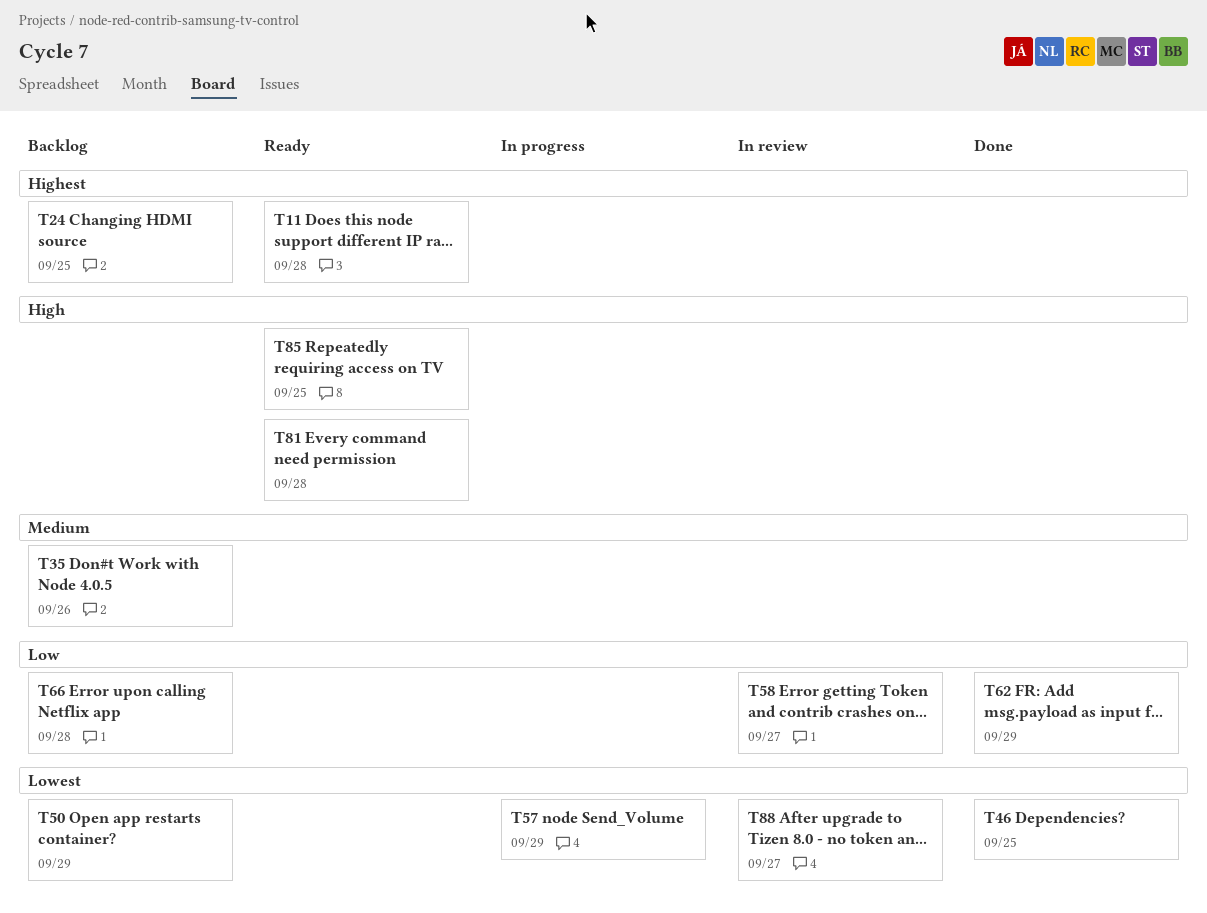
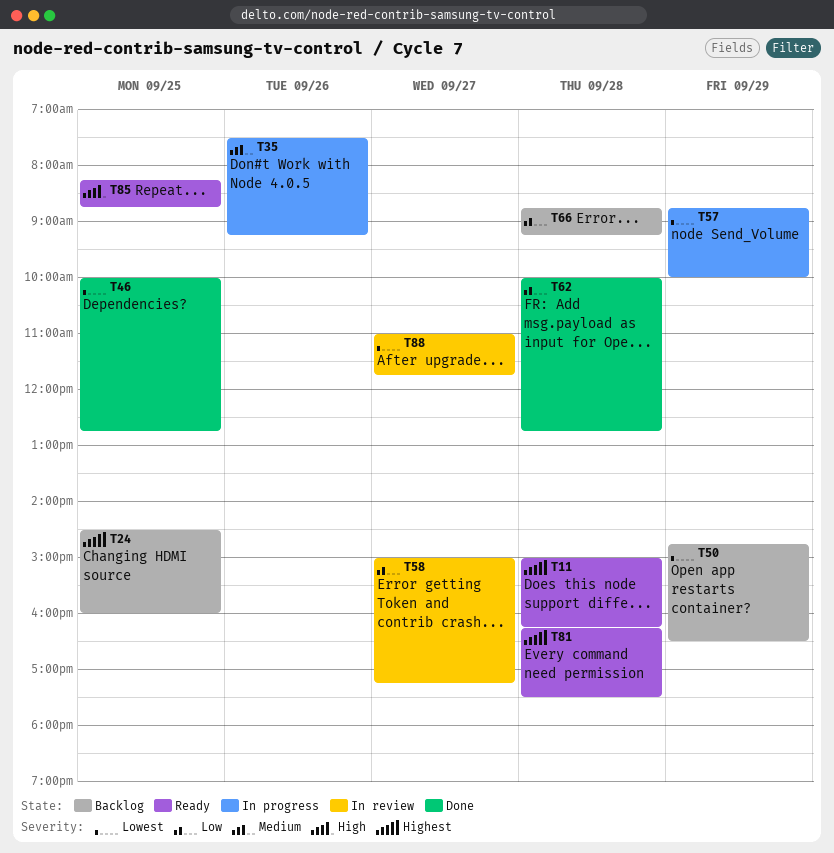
T35, status: Backlog -> In progress
T62, day: Sep 29 -> Sep 28
T81, priority: High -> Highest

